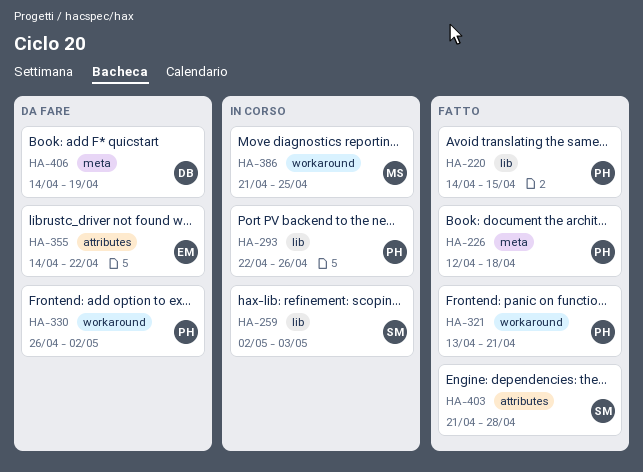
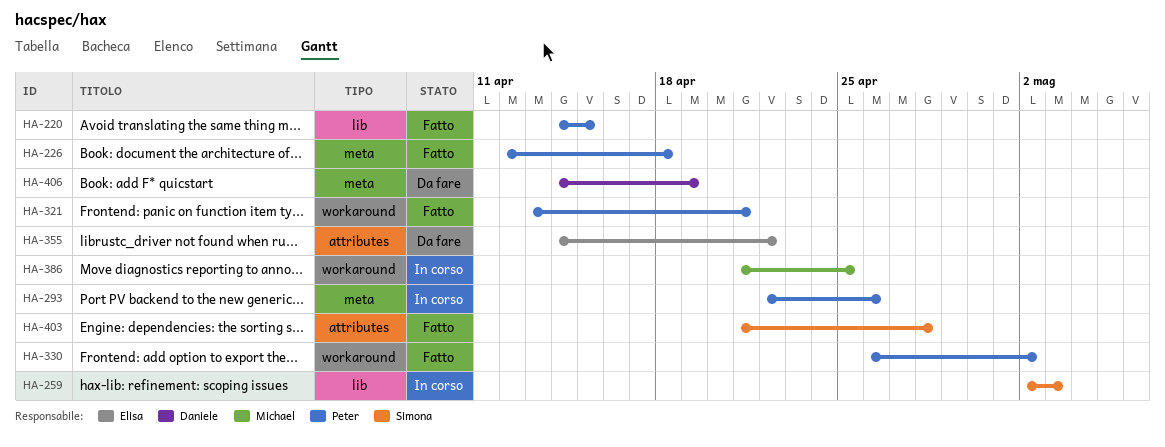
HA-293, label: lib -> meta
HA-330, status: Da fare -> Fatto

